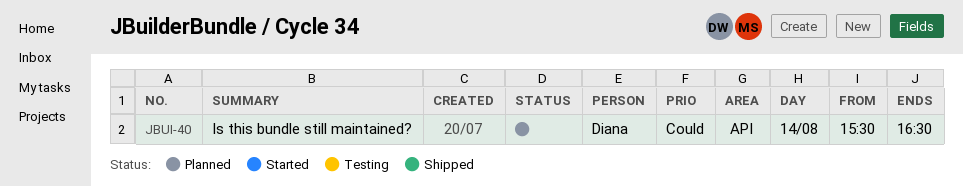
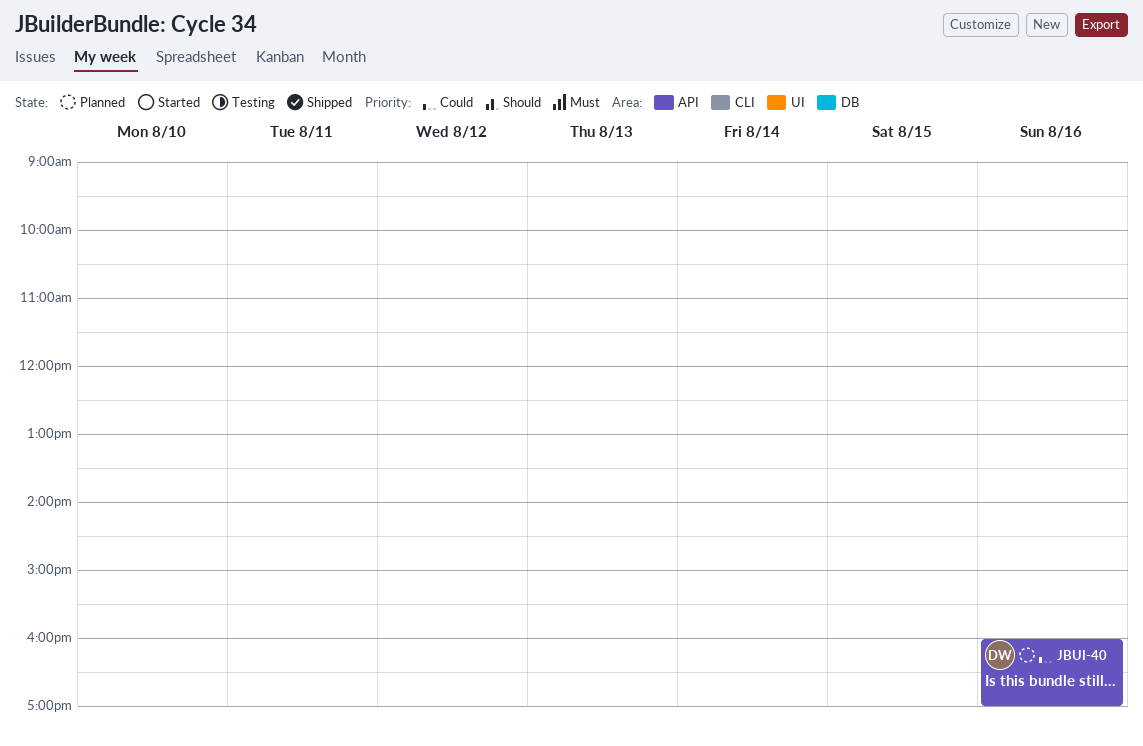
JBUI-40, day: Aug 14 -> Aug 16
JBUI-40, begins: 15:30 -> 16:00
JBUI-40, ends: 16:30 -> 17:00

